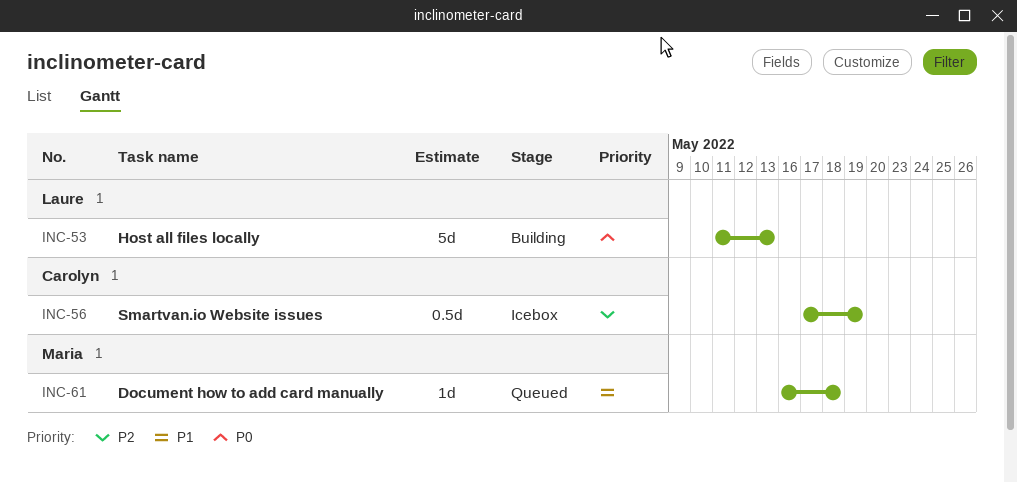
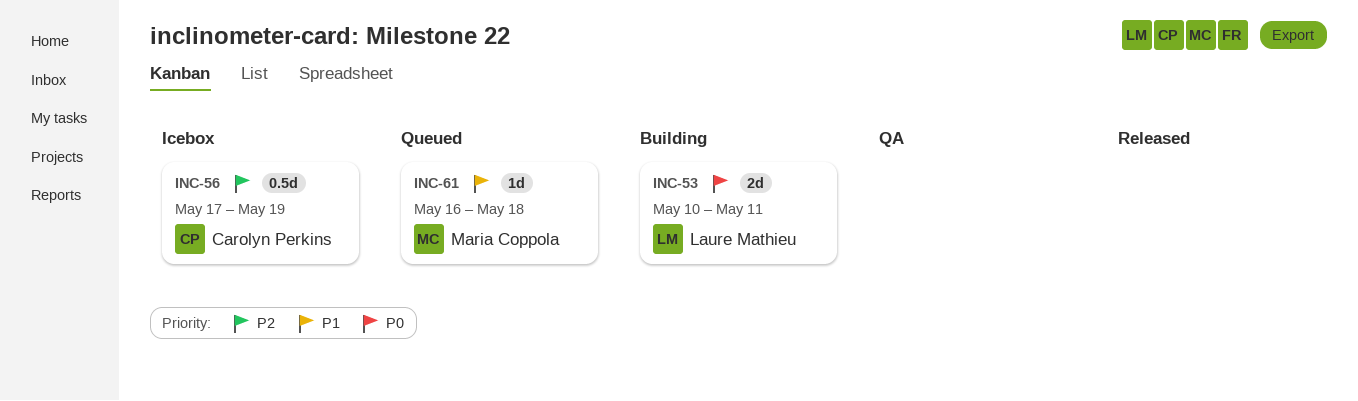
INC-53, estimate: 5d -> 2d
INC-53, start: May 11 -> May 10
INC-53, due: May 13 -> May 11

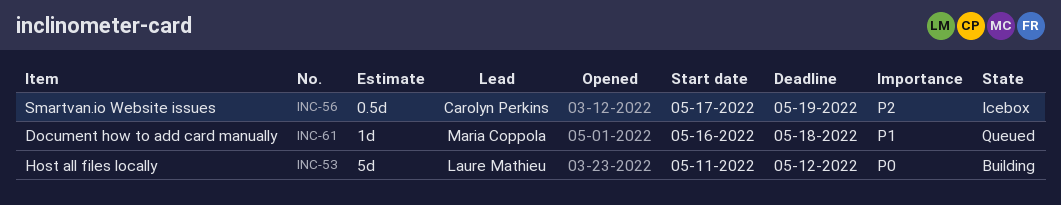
INC-53, estimate: 2d -> 5d
INC-53, start: May 10 -> May 11
INC-53, due: May 11 -> May 12

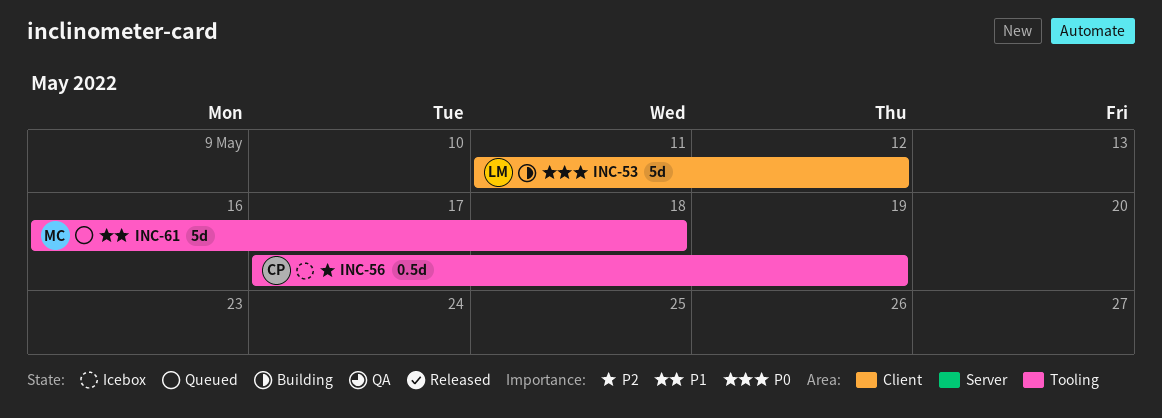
INC-61, estimate: 1d -> 5d

